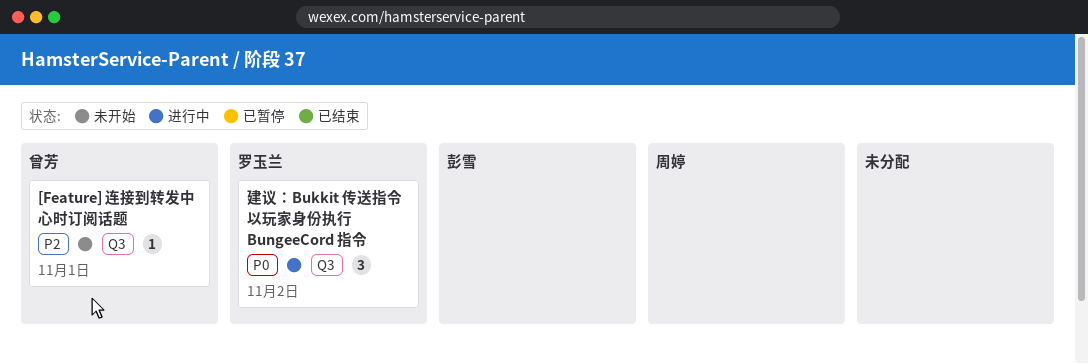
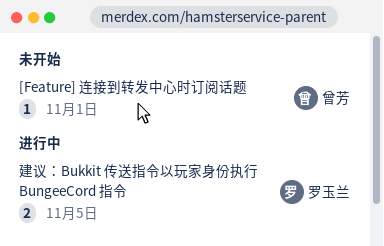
建议：Bukkit 传送指令以玩家身份执行 BungeeCord 指令, estimate: 3 -> 2
建议：Bukkit 传送指令以玩家身份执行 BungeeCord 指令, due: Nov 2 -> Nov 5

